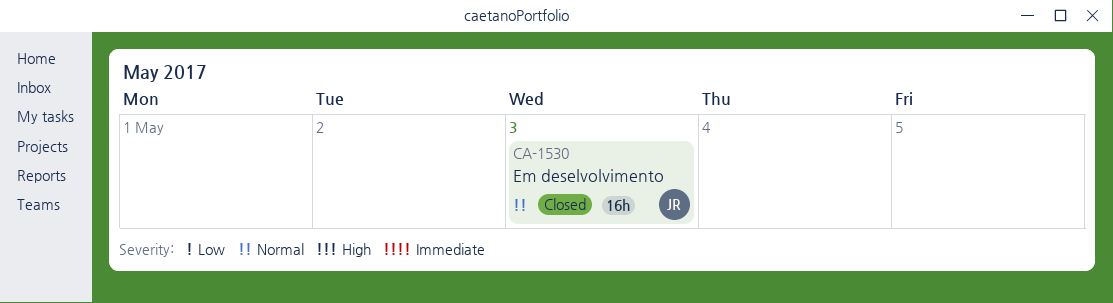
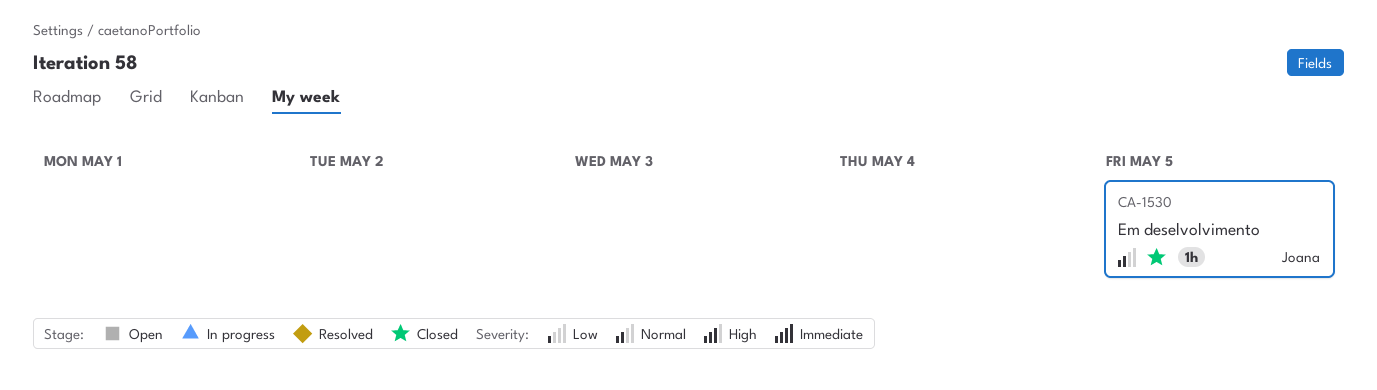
CA-1530, estimate: 16h -> 1h
CA-1530, due: May 3 -> May 5

